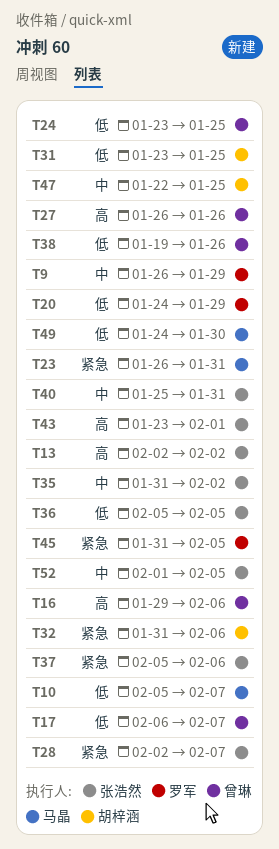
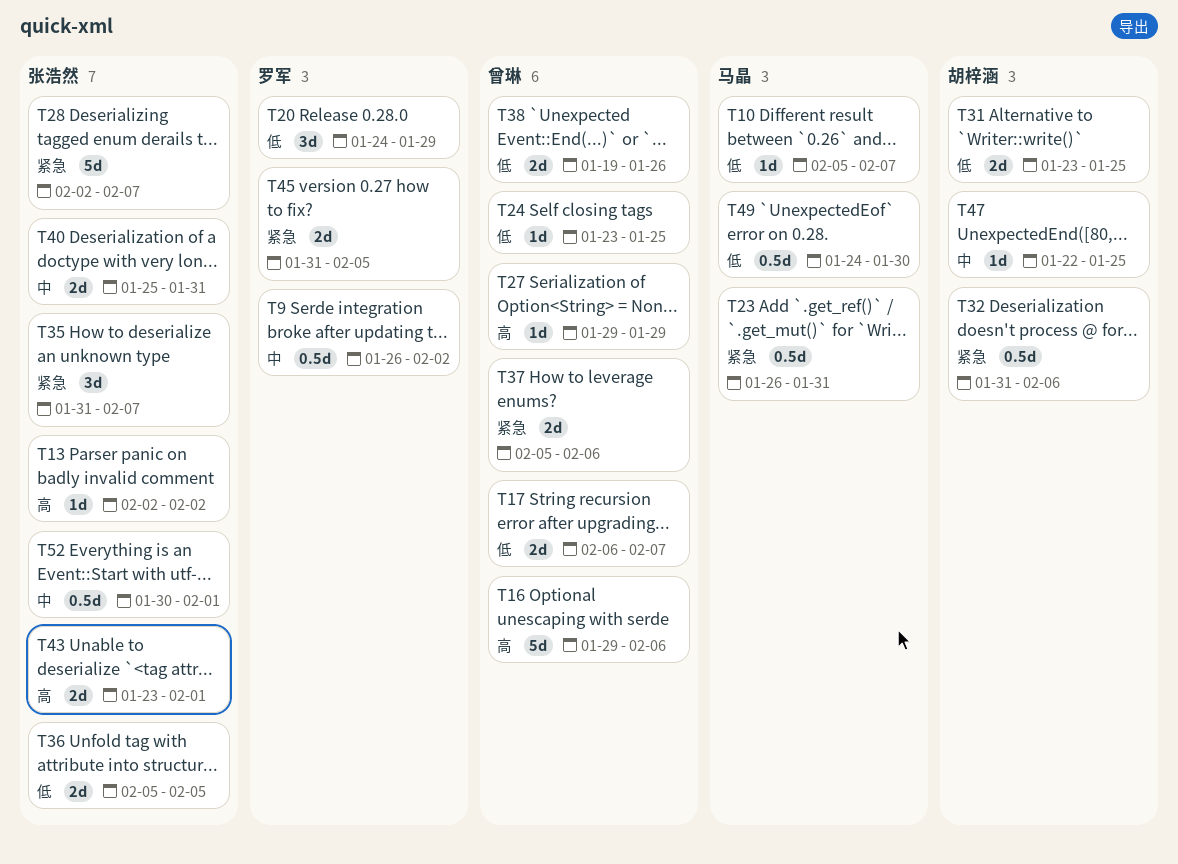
T9, due: Jan 29 -> Feb 2
T27, start: Jan 26 -> Jan 29
T27, due: Jan 26 -> Jan 29
T35, priority: 中 -> 紧急
T35, due: Feb 2 -> Feb 7
T37, owner: 张浩然 -> 曾琳
T52, start: Feb 1 -> Jan 30
T52, due: Feb 5 -> Feb 1

